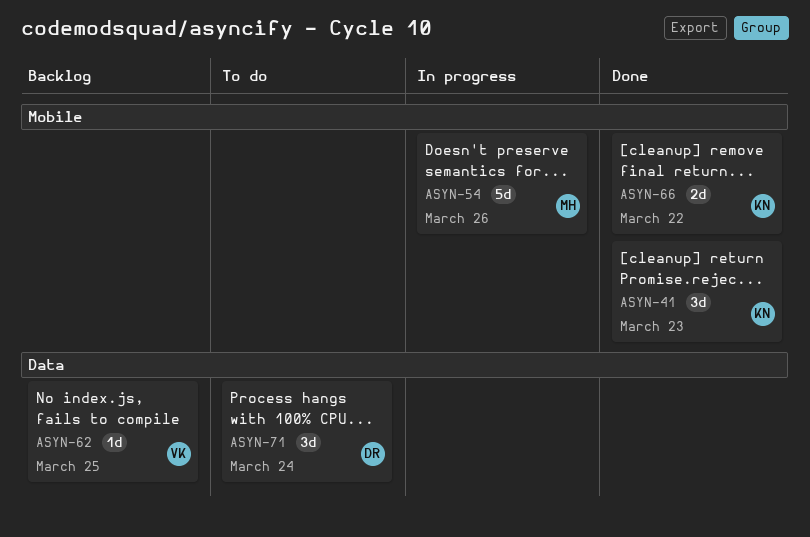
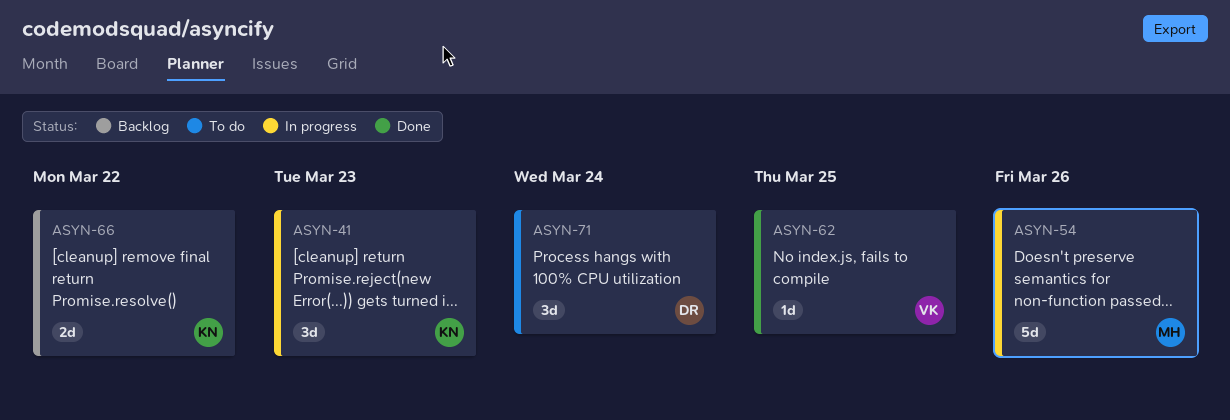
ASYN-41, status: Done -> In progress
ASYN-62, status: Backlog -> Done
ASYN-66, status: Done -> Backlog

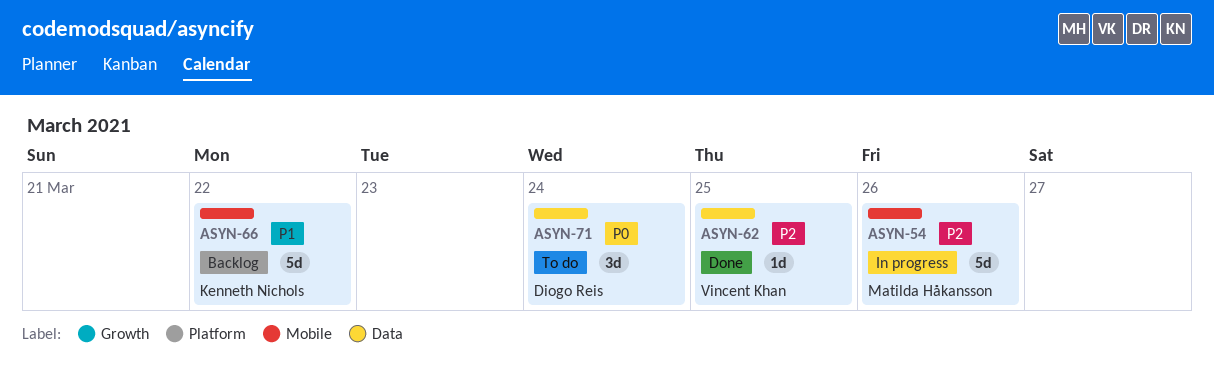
ASYN-41: present -> none
ASYN-66, estimate: 2d -> 5d

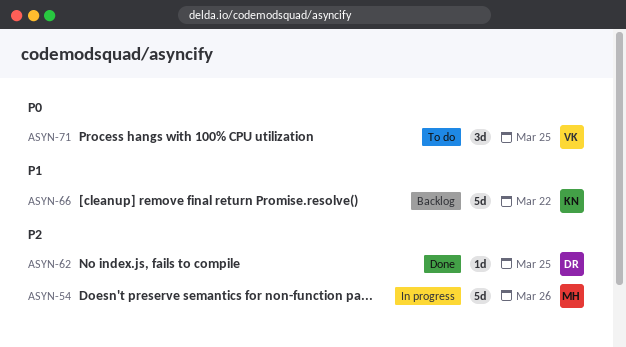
ASYN-62, owner: Vincent Khan -> Diogo Reis
ASYN-71, owner: Diogo Reis -> Vincent Khan
ASYN-71, due: Mar 24 -> Mar 25

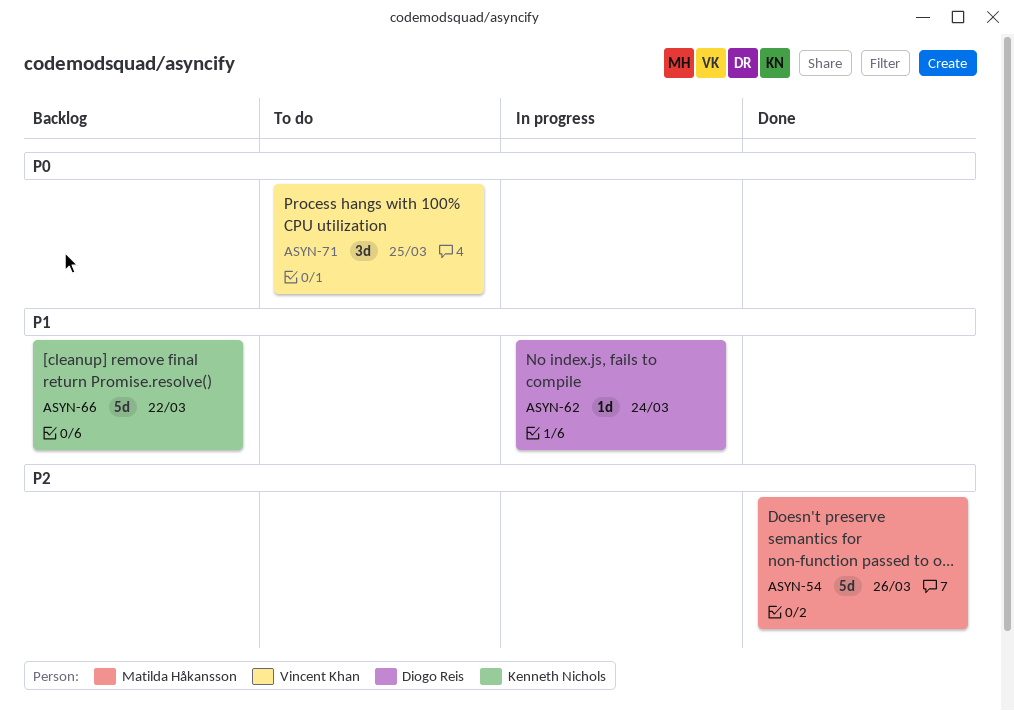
ASYN-54, status: In progress -> Done
ASYN-62, status: Done -> In progress
ASYN-62, priority: P2 -> P1
ASYN-62, due: Mar 25 -> Mar 24

